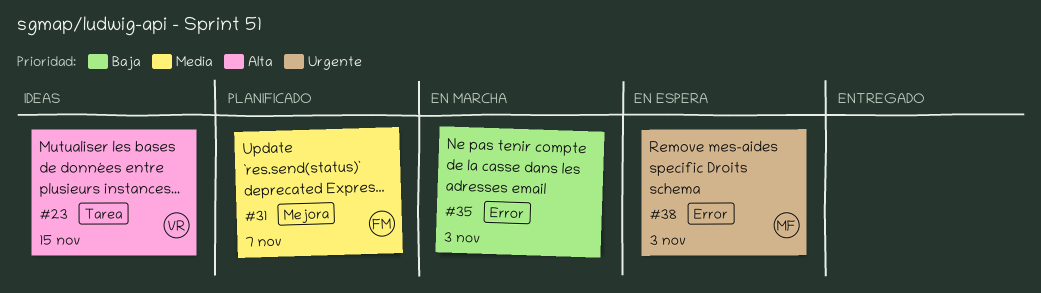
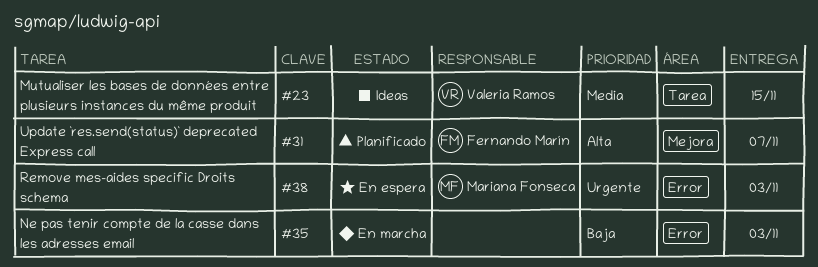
#23, priority: Alta -> Media
#31, priority: Media -> Alta

